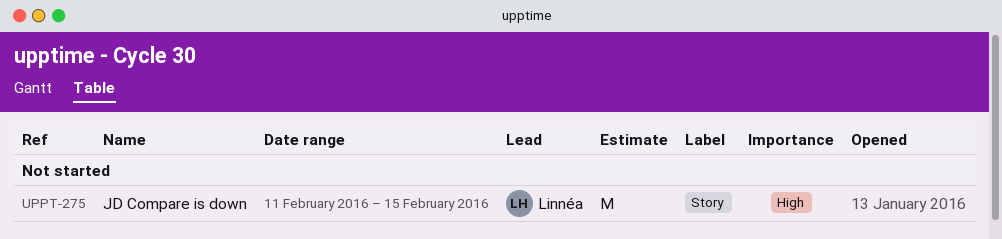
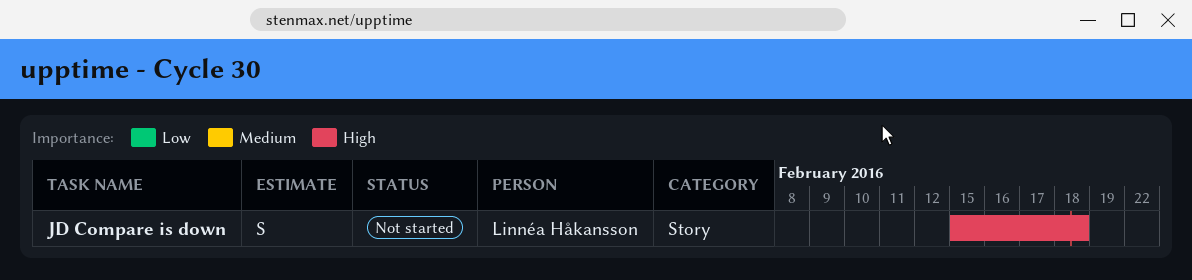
JD Compare is down, estimate: M -> S
JD Compare is down, start: Feb 11 -> Feb 15
JD Compare is down, due: Feb 15 -> Feb 18

